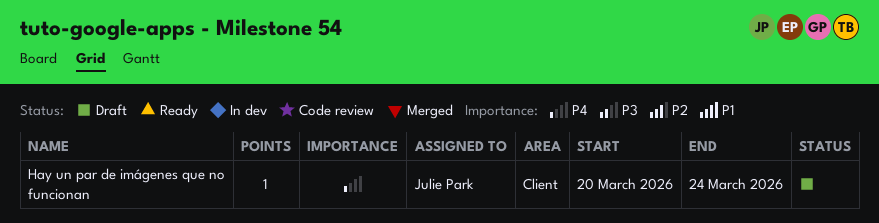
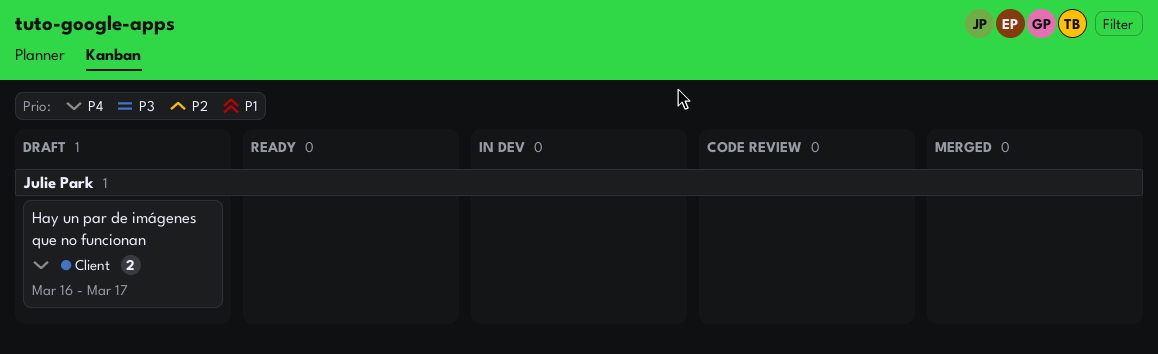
Hay un par de imágenes que no funcionan, estimate: 1 -> 2
Hay un par de imágenes que no funcionan, start: Mar 20 -> Mar 16
Hay un par de imágenes que no funcionan, due: Mar 24 -> Mar 17

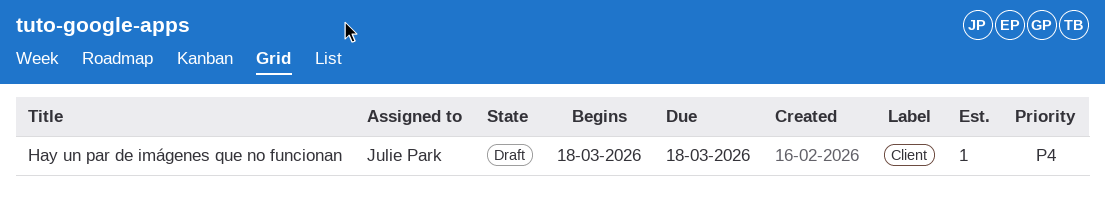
Hay un par de imágenes que no funcionan, estimate: 2 -> 1
Hay un par de imágenes que no funcionan, start: Mar 16 -> Mar 18
Hay un par de imágenes que no funcionan, due: Mar 17 -> Mar 18

